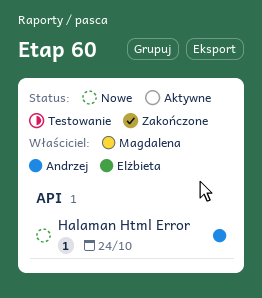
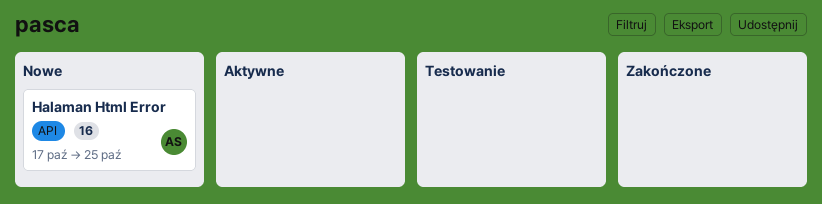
Halaman Html Error, estimate: 1 -> 16
Halaman Html Error, due: Oct 24 -> Oct 25

